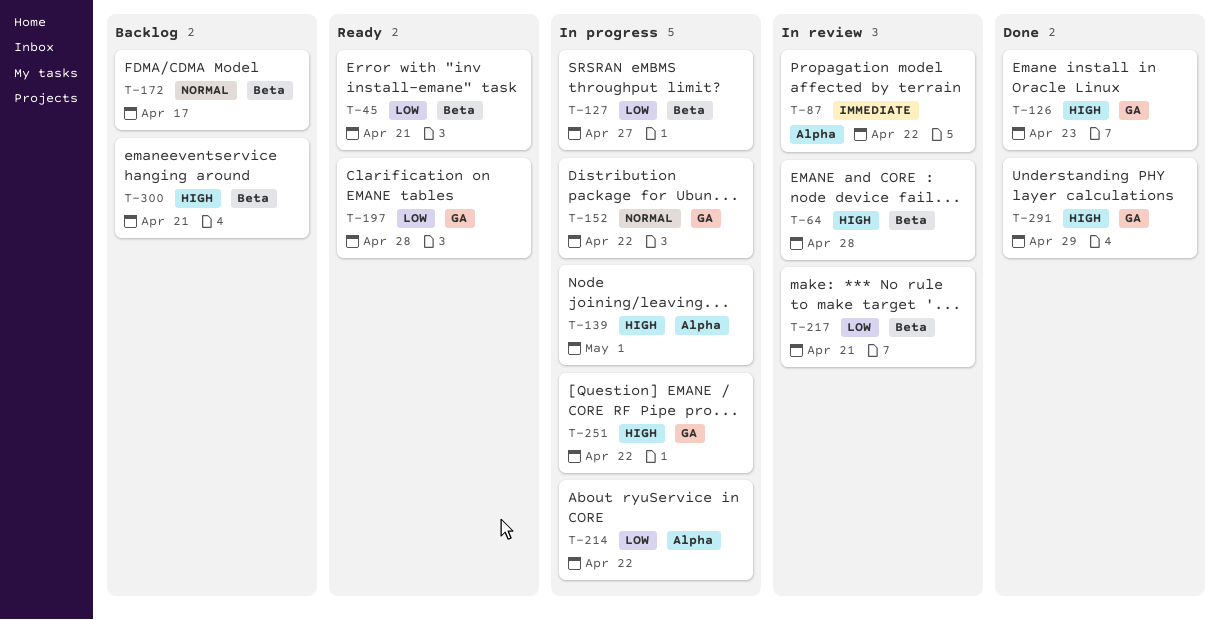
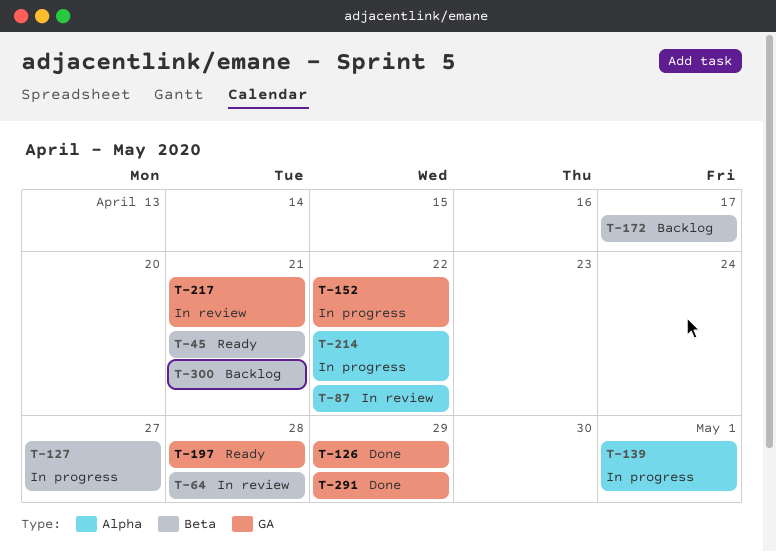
T-126, due: Apr 23 -> Apr 29
T-217, label: Beta -> GA
T-251: present -> none

